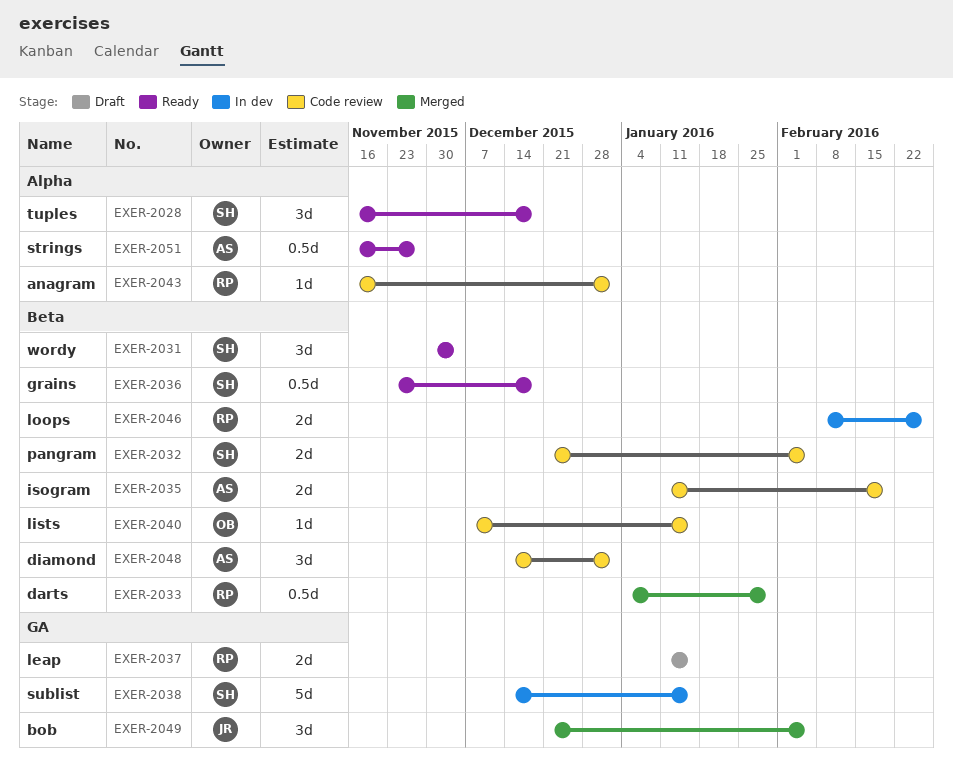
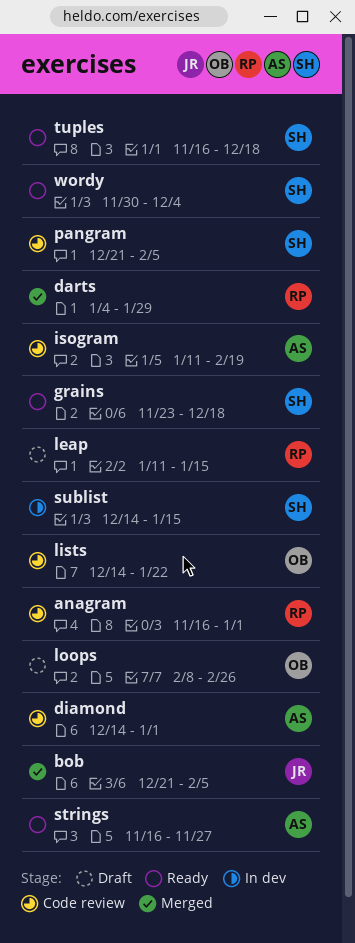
lists, start: Dec 7 -> Dec 14
lists, due: Jan 15 -> Jan 22
loops, status: In dev -> Draft
loops, owner: RP -> OB

